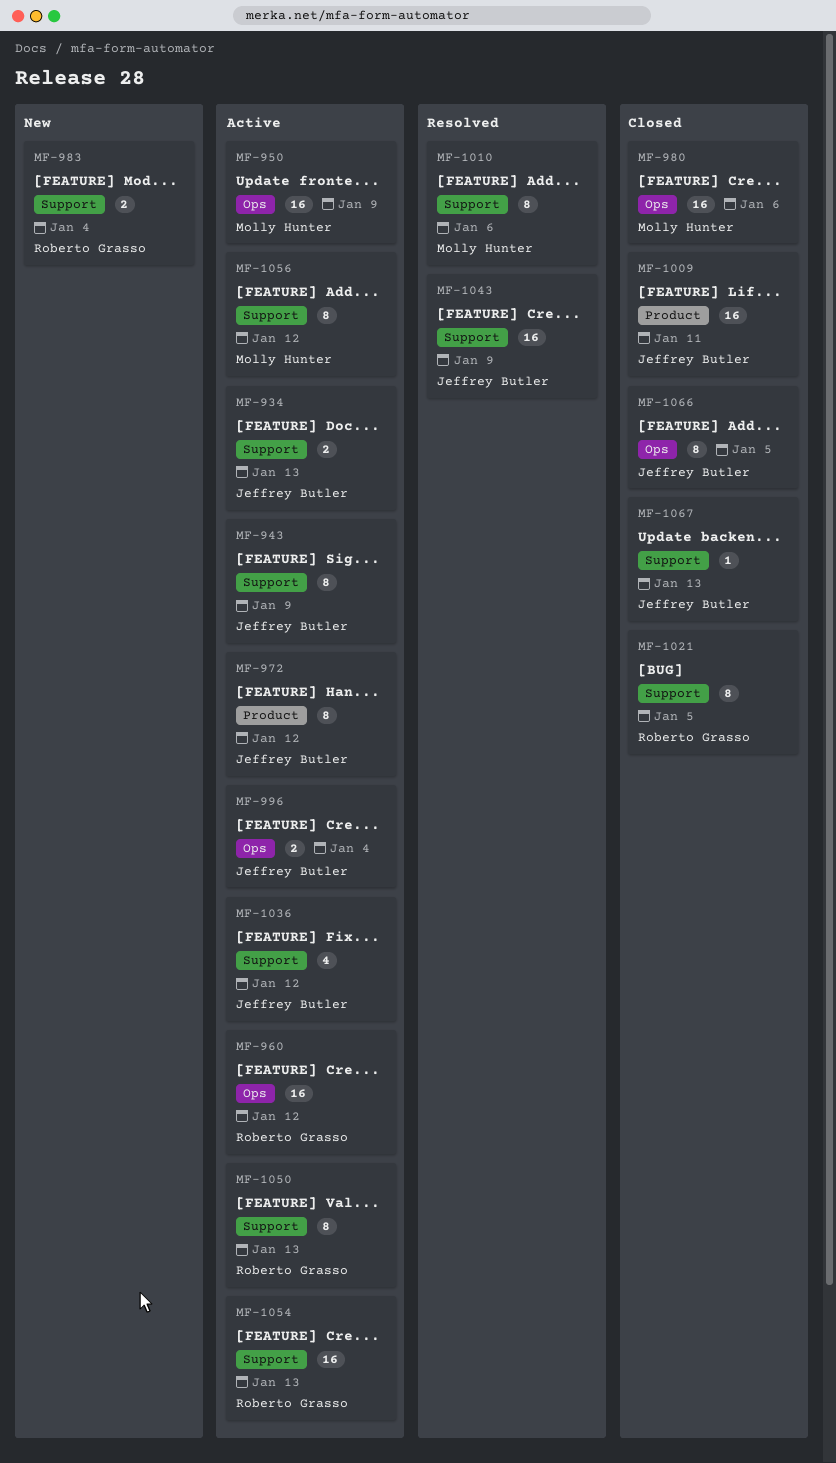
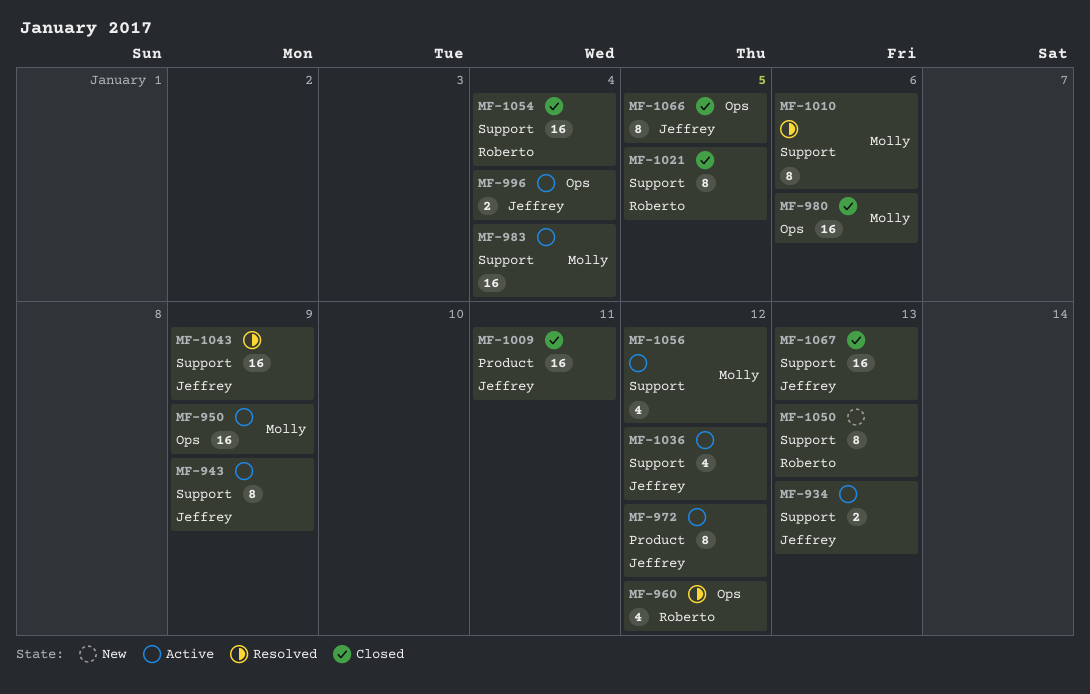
MF-960, status: Active -> Resolved
MF-960, estimate: 16 -> 4
MF-983, status: New -> Active
MF-983, owner: Roberto Grasso -> Molly Hunter
MF-983, estimate: 2 -> 16
MF-1050, status: Active -> New
MF-1054, status: Active -> Closed
MF-1054, due: Jan 13 -> Jan 4
MF-1056, estimate: 8 -> 4
MF-1067, estimate: 1 -> 16

